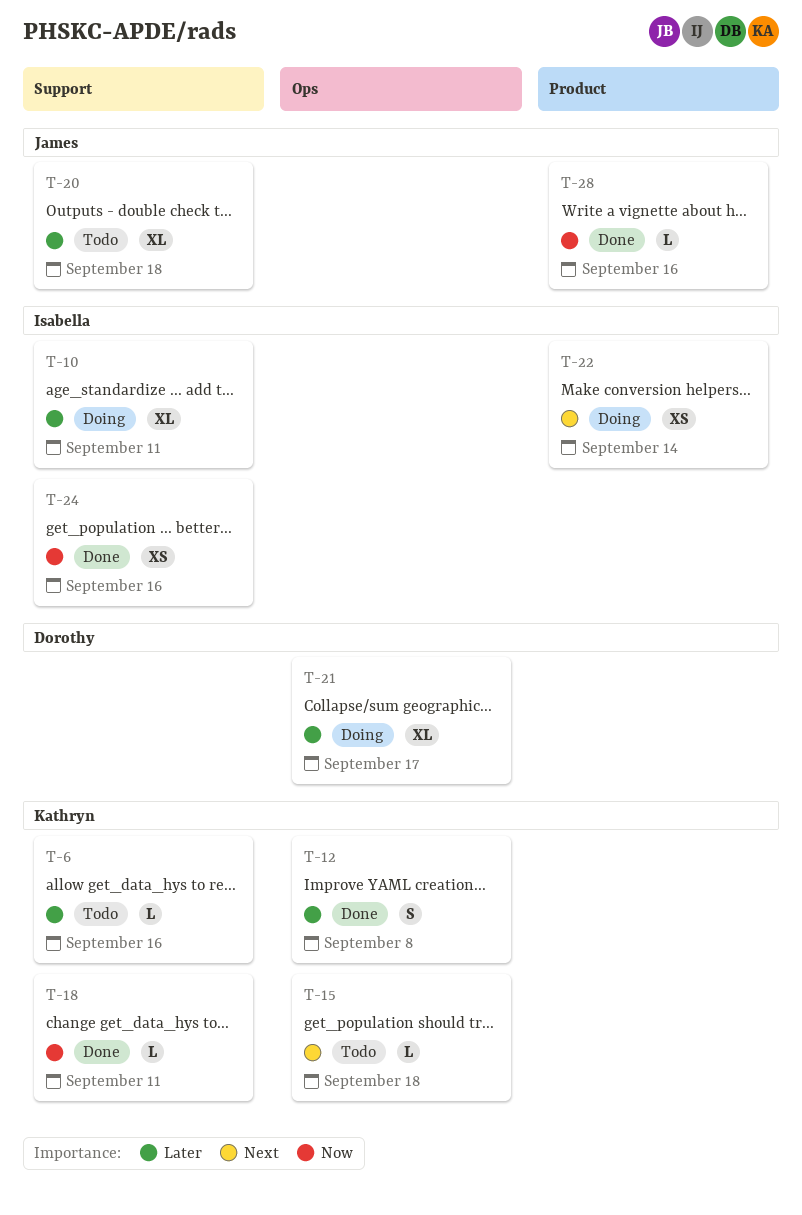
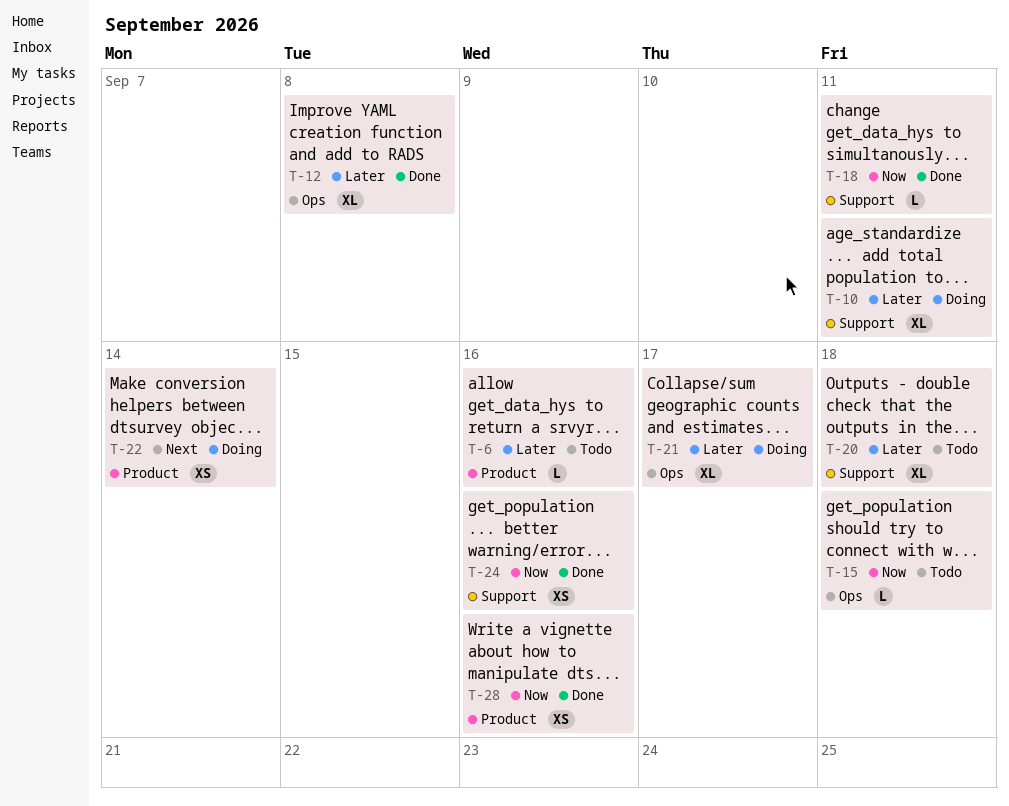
T-6, label: Support -> Product
T-12, estimate: S -> XL
T-15, priority: Next -> Now
T-28, estimate: L -> XS

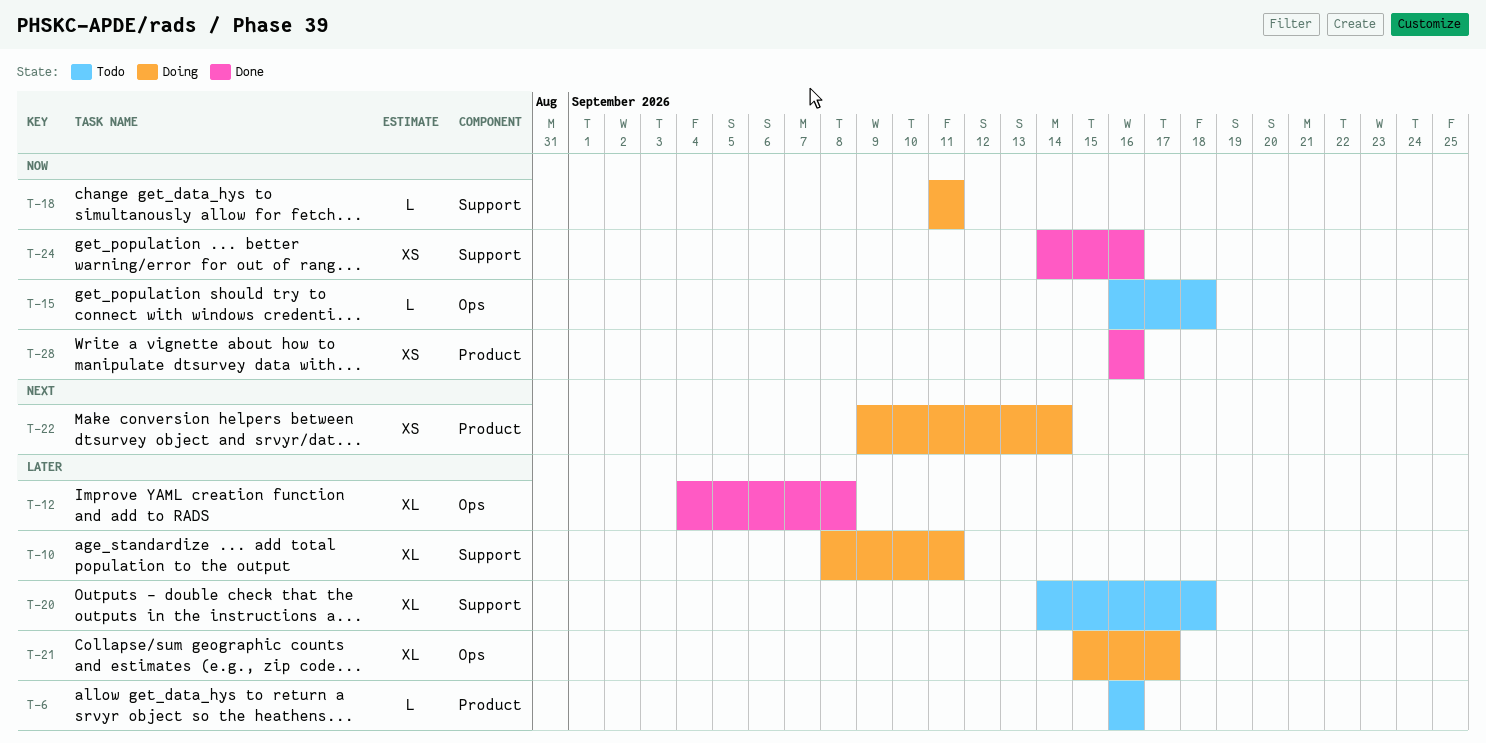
T-18, status: Done -> Doing

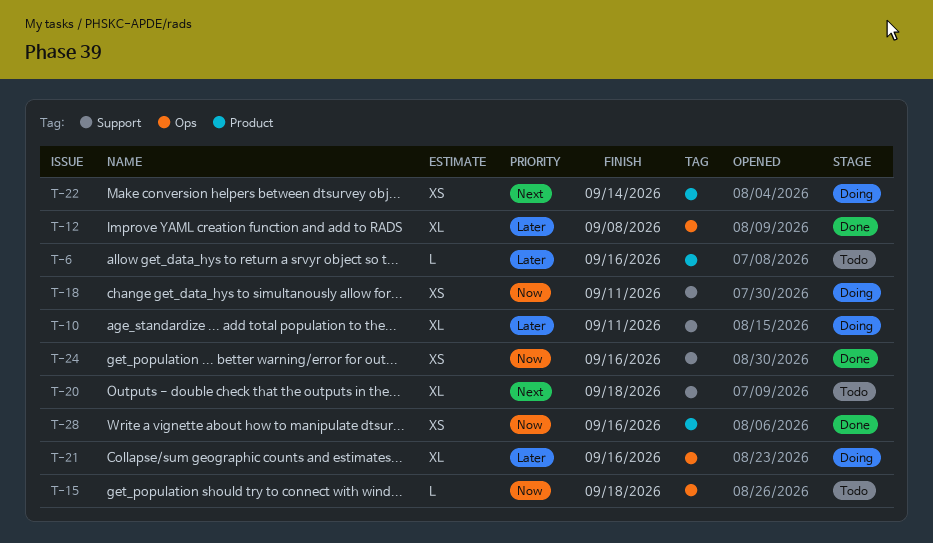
T-18, estimate: L -> XS
T-20, priority: Later -> Next
T-21, due: Sep 17 -> Sep 16

